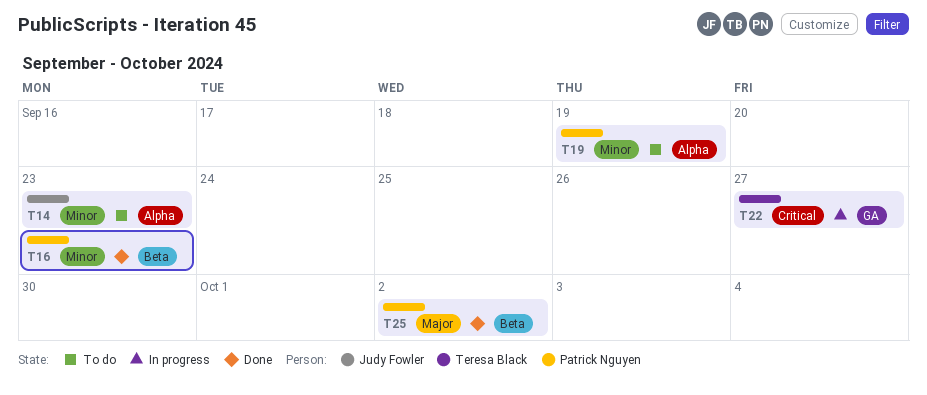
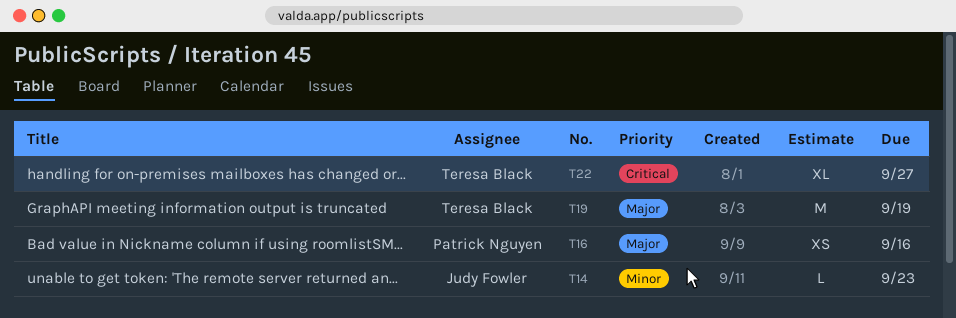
T16, priority: Minor -> Major
T16, due: Sep 23 -> Sep 16
T19, owner: Patrick Nguyen -> Teresa Black
T19, priority: Minor -> Major
T25: present -> none

